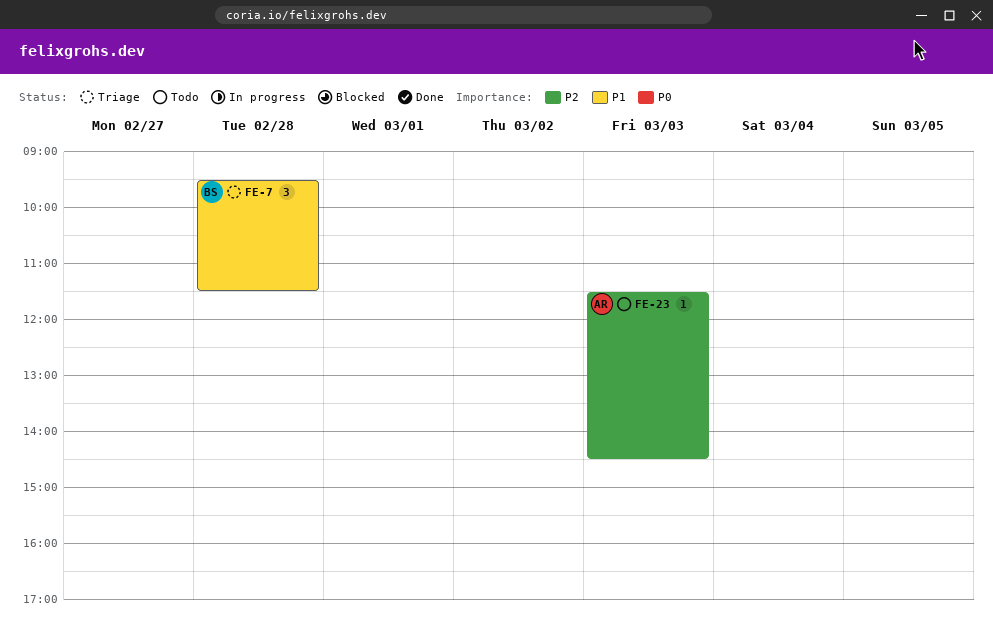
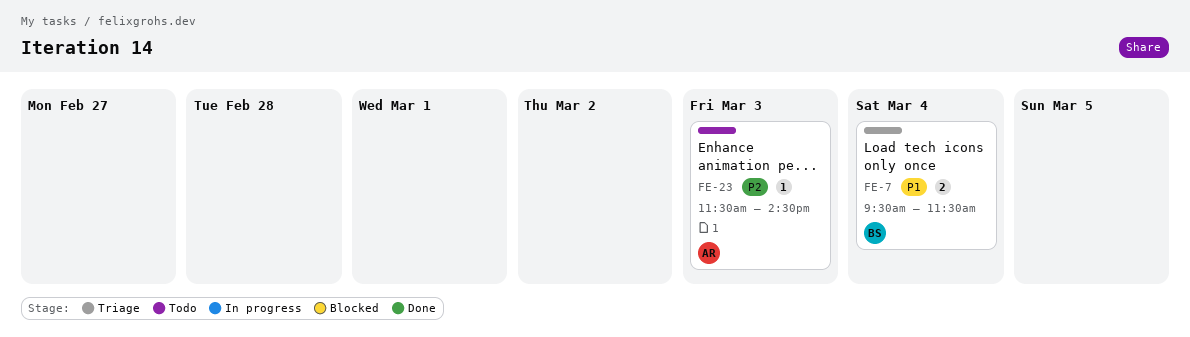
FE-7, estimate: 3 -> 2
FE-7, day: Feb 28 -> Mar 4

